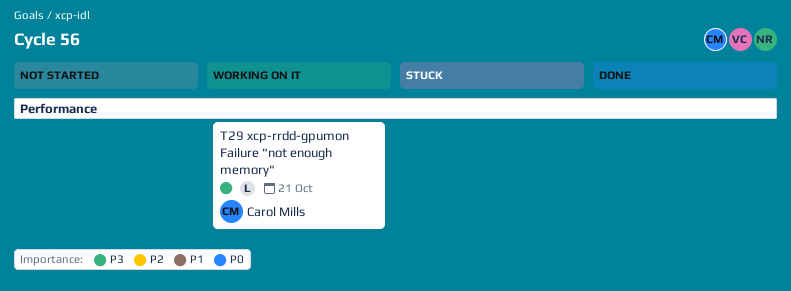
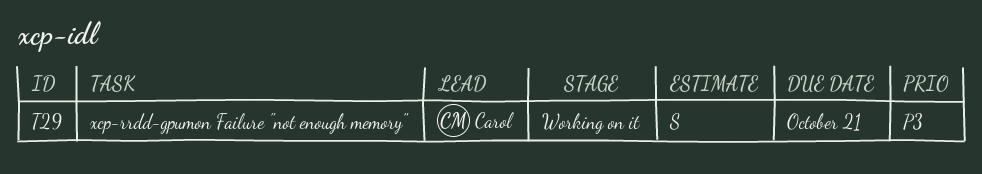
T29, estimate: L -> S

